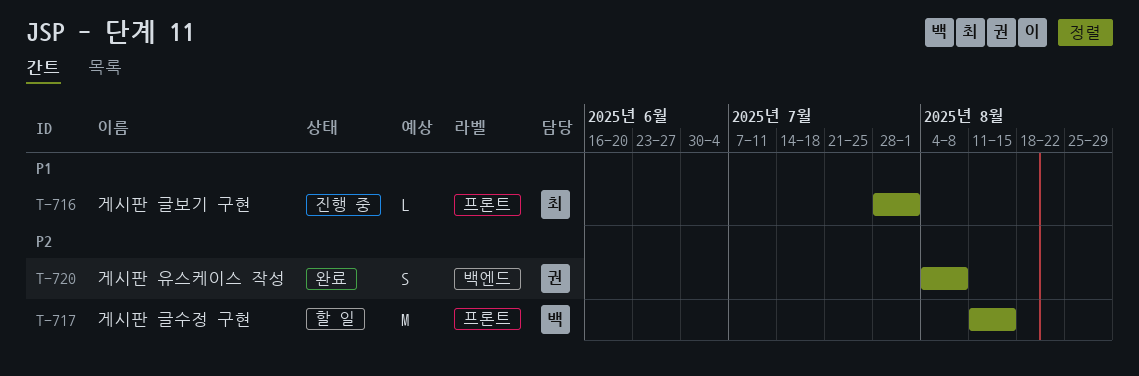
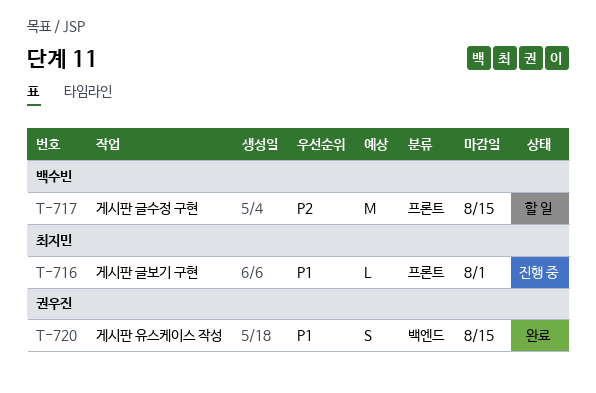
T-720, priority: P2 -> P1
T-720, due: Aug 8 -> Aug 15

